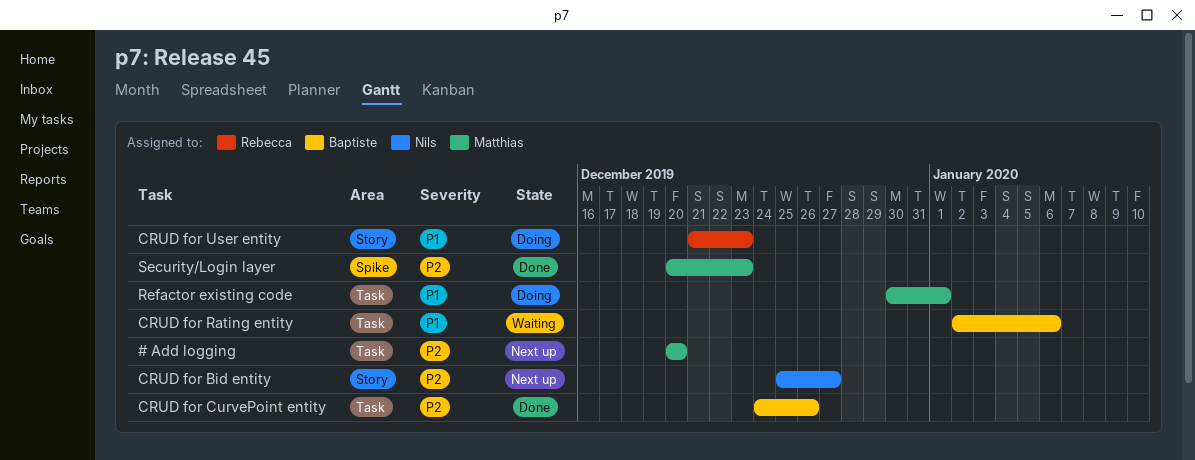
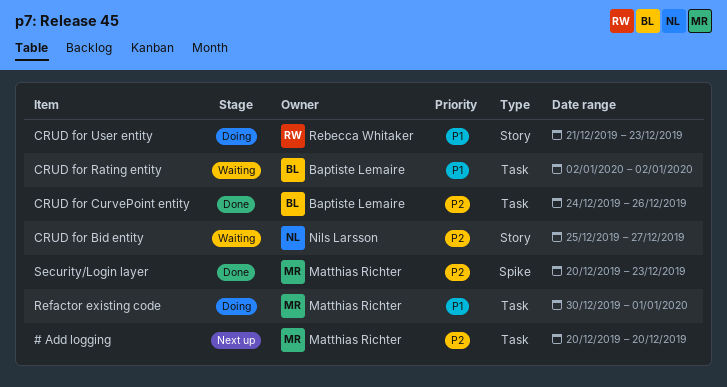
CRUD for Bid entity, status: Next up -> Waiting
CRUD for Rating entity, due: Jan 6 -> Jan 2

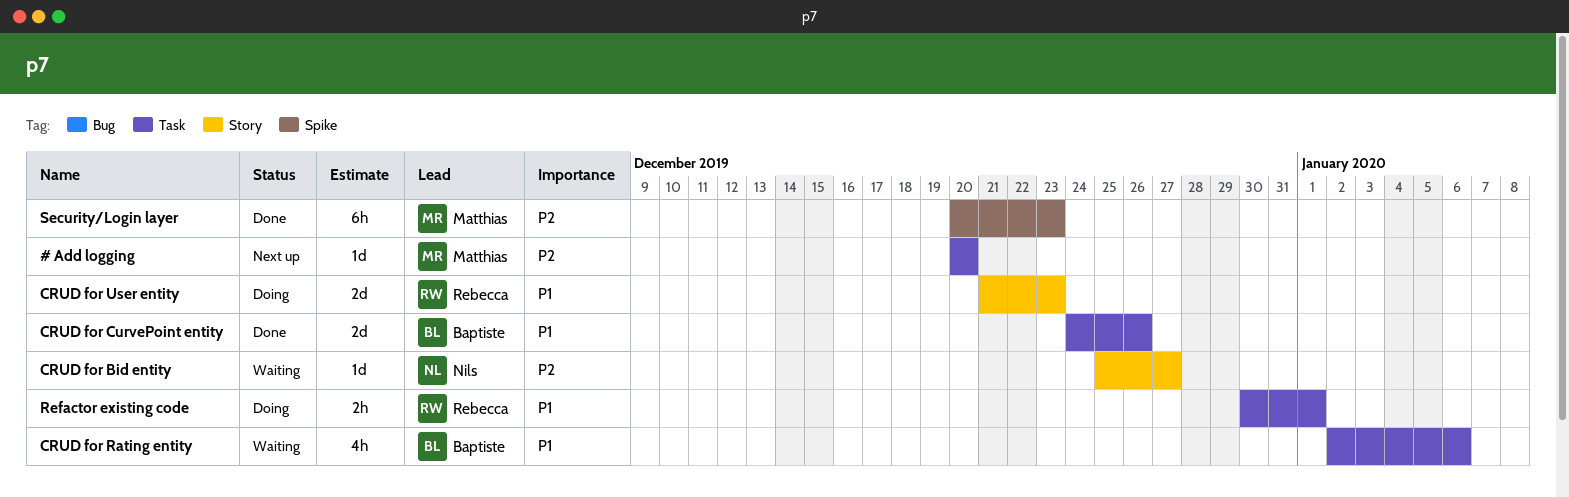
CRUD for CurvePoint entity, priority: P2 -> P1
CRUD for Rating entity, due: Jan 2 -> Jan 6
Refactor existing code, owner: Matthias Richter -> Rebecca Whitaker

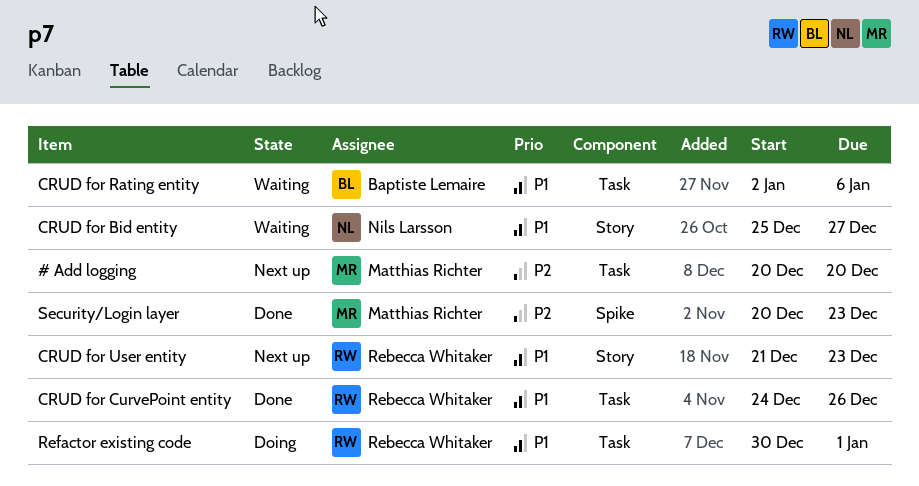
CRUD for Bid entity, priority: P2 -> P1
CRUD for CurvePoint entity, owner: Baptiste Lemaire -> Rebecca Whitaker
CRUD for User entity, status: Doing -> Next up

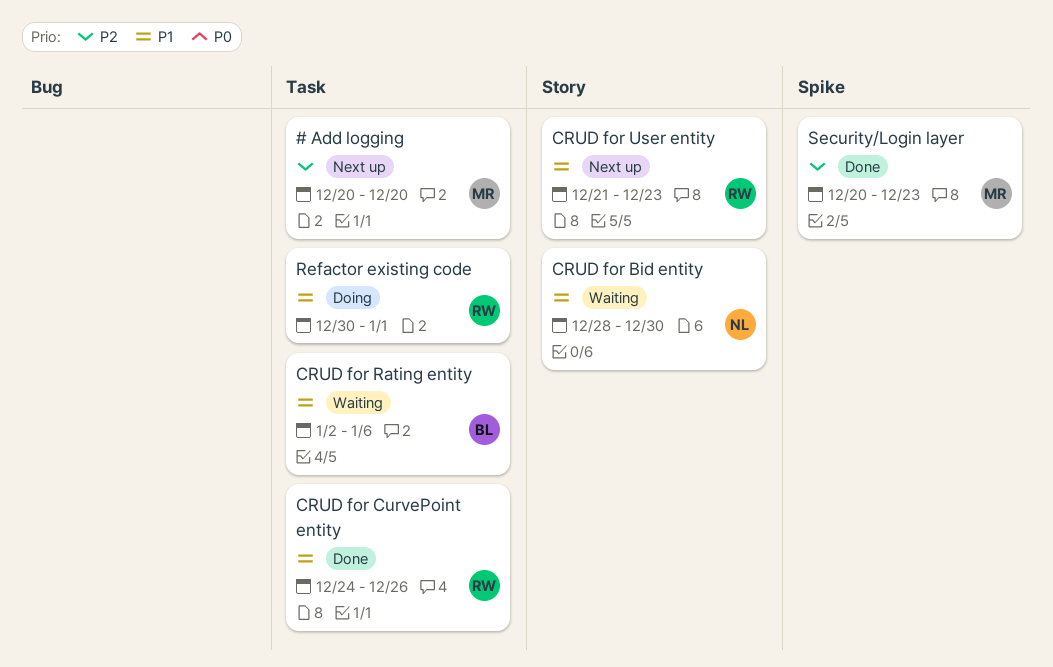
CRUD for Bid entity, start: Dec 25 -> Dec 28
CRUD for Bid entity, due: Dec 27 -> Dec 30

